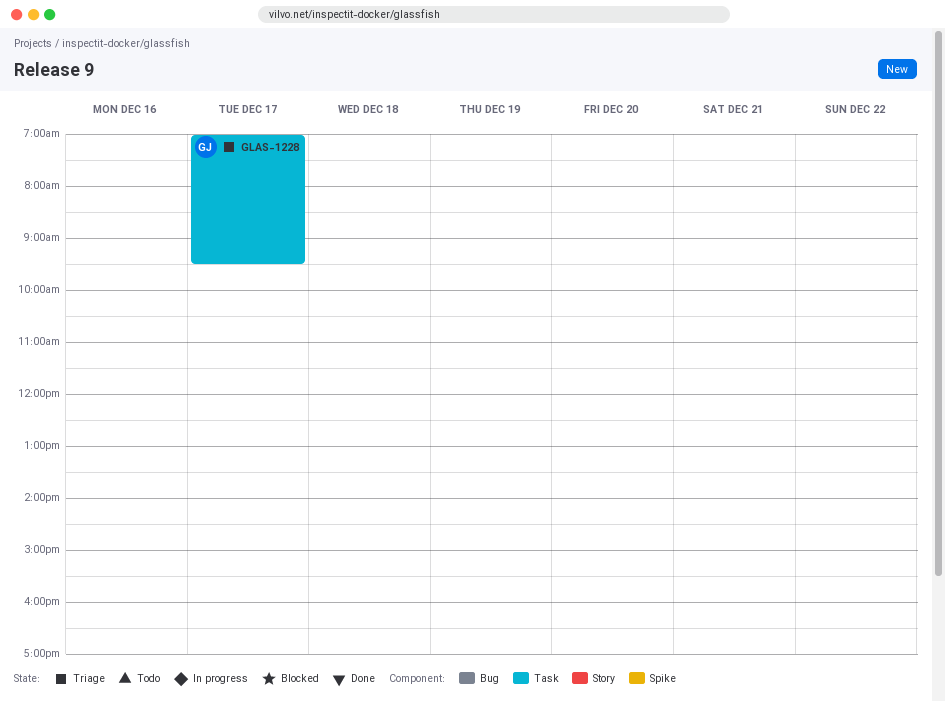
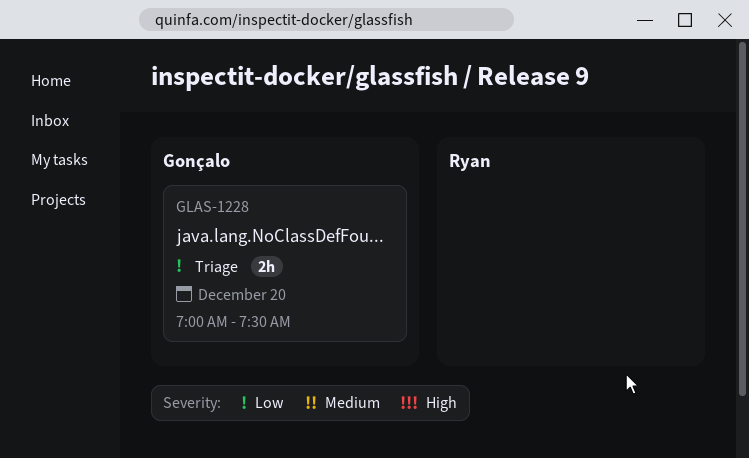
GLAS-1228, day: Dec 17 -> Dec 20
GLAS-1228, ends: 09:30 -> 07:30

